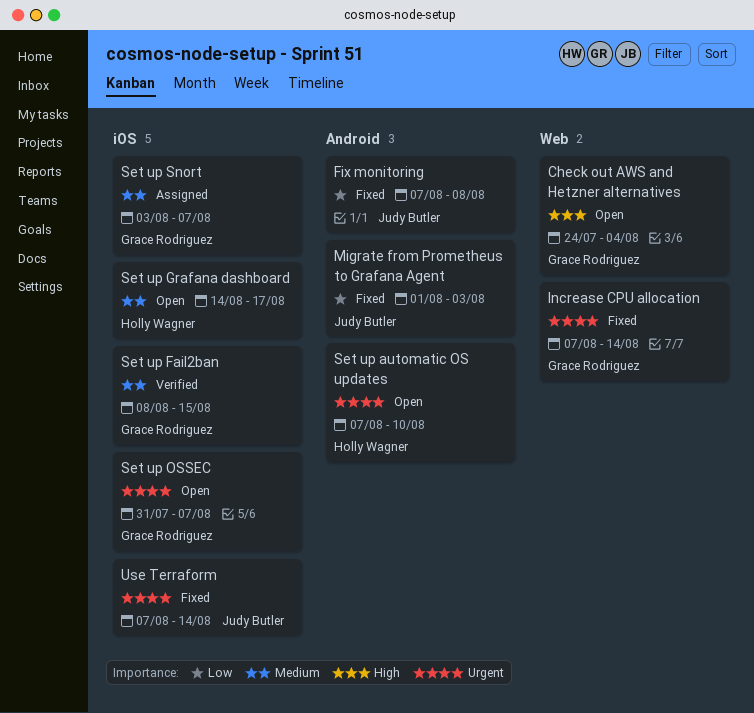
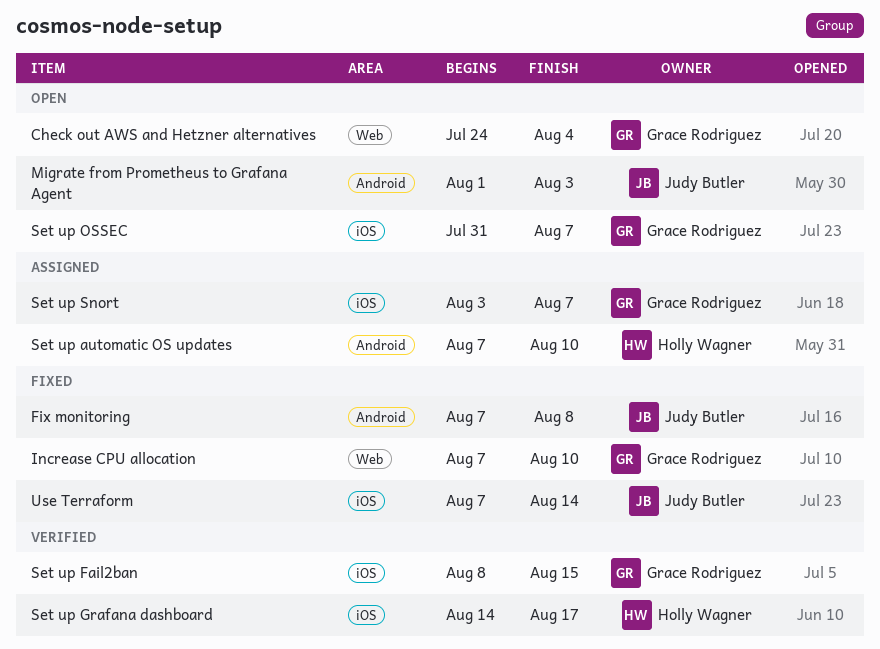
Increase CPU allocation, due: Aug 14 -> Aug 10
Migrate from Prometheus to Grafana Agent, status: Fixed -> Open
Set up automatic OS updates, status: Open -> Assigned
Set up Grafana dashboard, status: Open -> Verified

